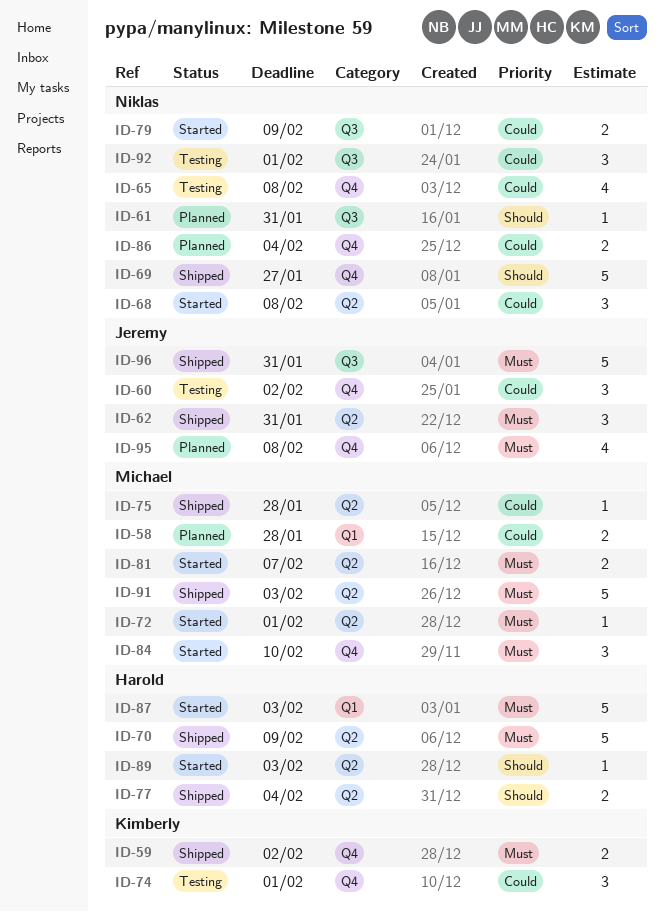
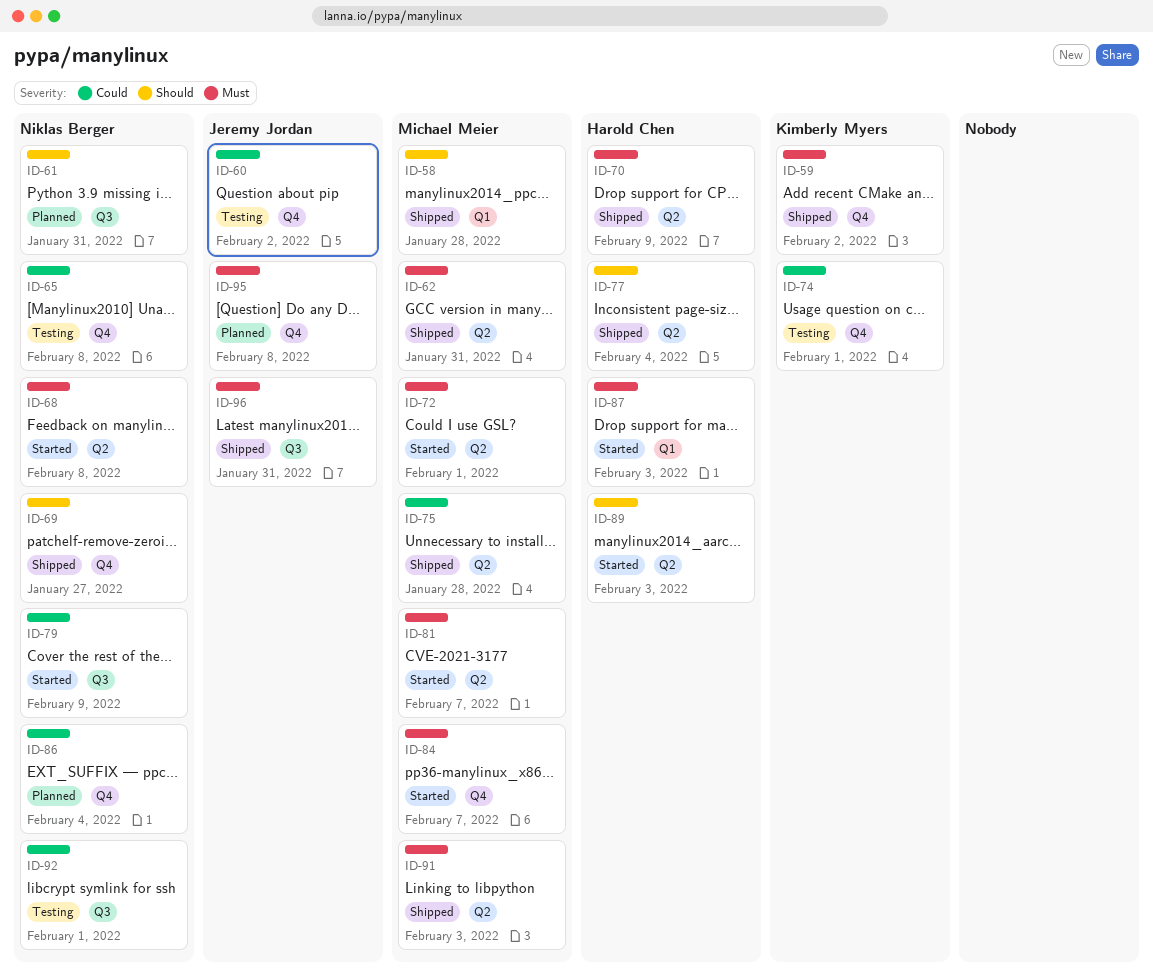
ID-58, status: Planned -> Shipped
ID-58, priority: Could -> Should
ID-62, owner: Jeremy Jordan -> Michael Meier
ID-68, priority: Could -> Must
ID-84, due: Feb 10 -> Feb 7

